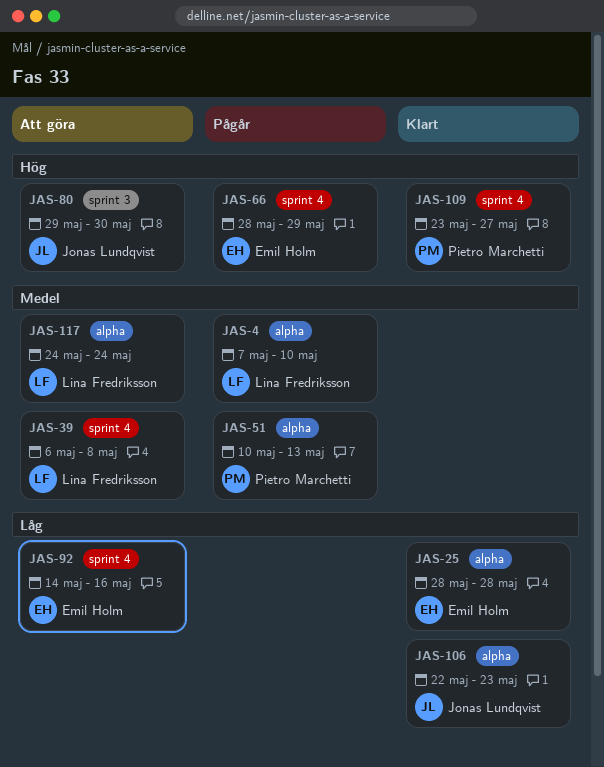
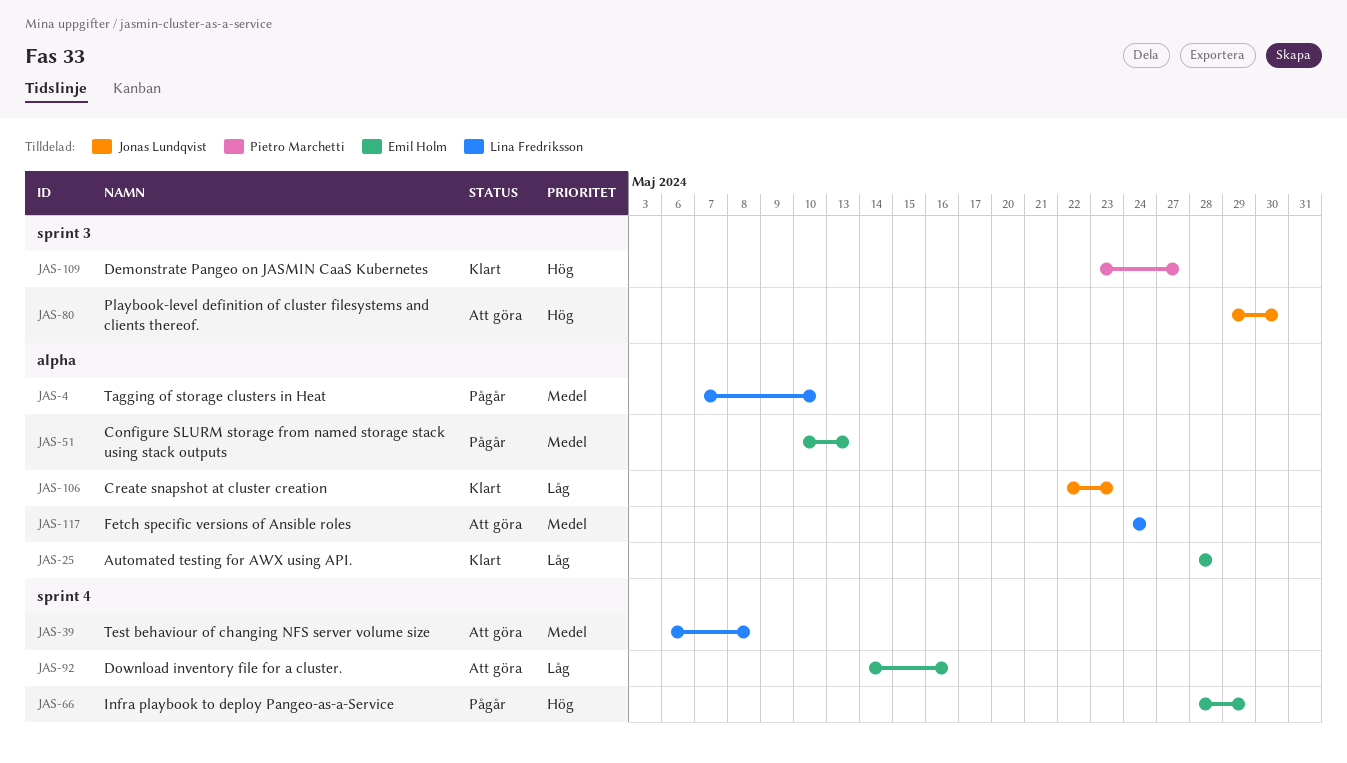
JAS-51, owner: Pietro Marchetti -> Emil Holm
JAS-109, label: sprint 4 -> sprint 3

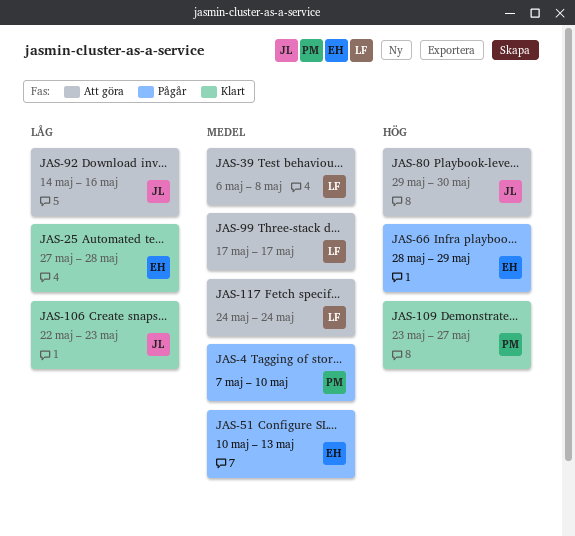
JAS-4, owner: Lina Fredriksson -> Pietro Marchetti
JAS-25, start: May 28 -> May 27
JAS-92, owner: Emil Holm -> Jonas Lundqvist
JAS-99: none -> present

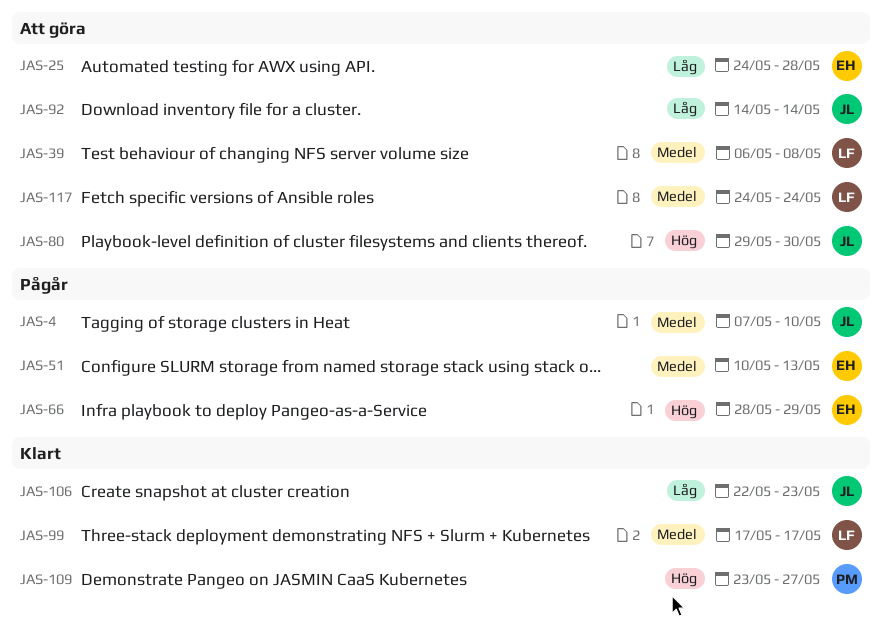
JAS-4, owner: PM -> JL
JAS-25, status: Klart -> Att göra
JAS-25, start: May 27 -> May 24
JAS-92, due: May 16 -> May 14
JAS-99, status: Att göra -> Klart

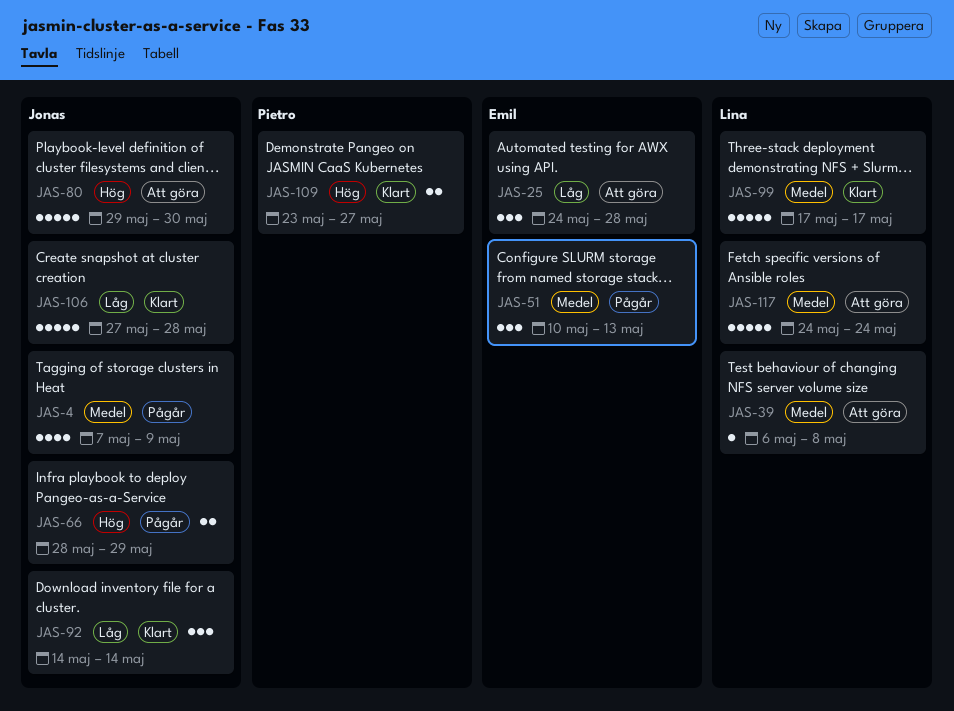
JAS-4, due: May 10 -> May 9
JAS-66, owner: Emil -> Jonas
JAS-92, status: Att göra -> Klart
JAS-106, start: May 22 -> May 27
JAS-106, due: May 23 -> May 28

